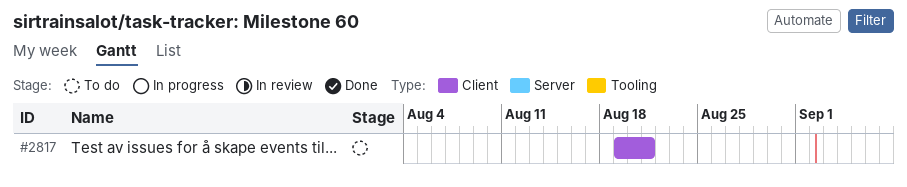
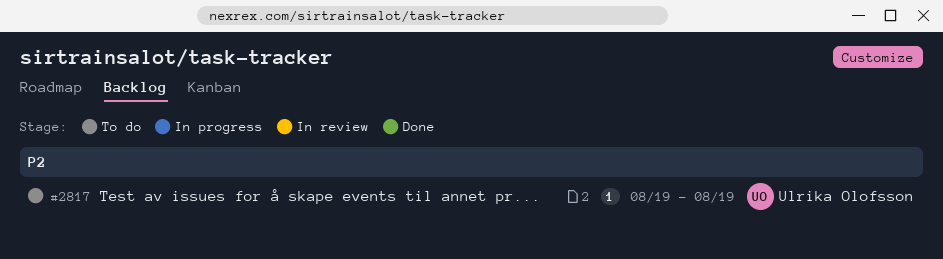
#2817, due: Aug 21 -> Aug 19

